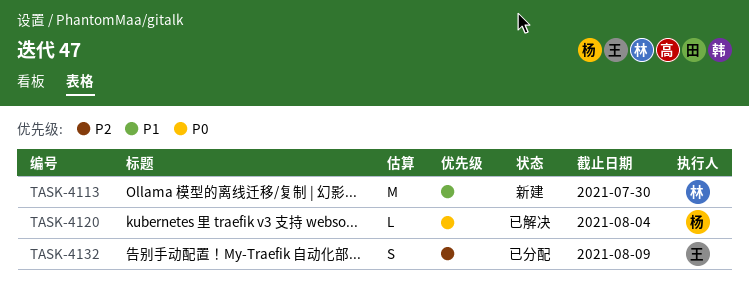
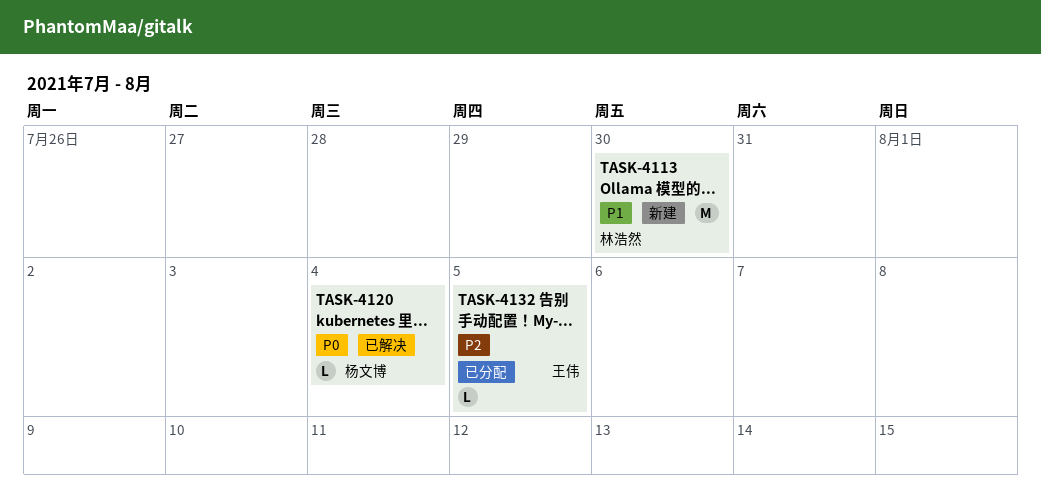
TASK-4132, estimate: S -> L
TASK-4132, due: Aug 9 -> Aug 5

